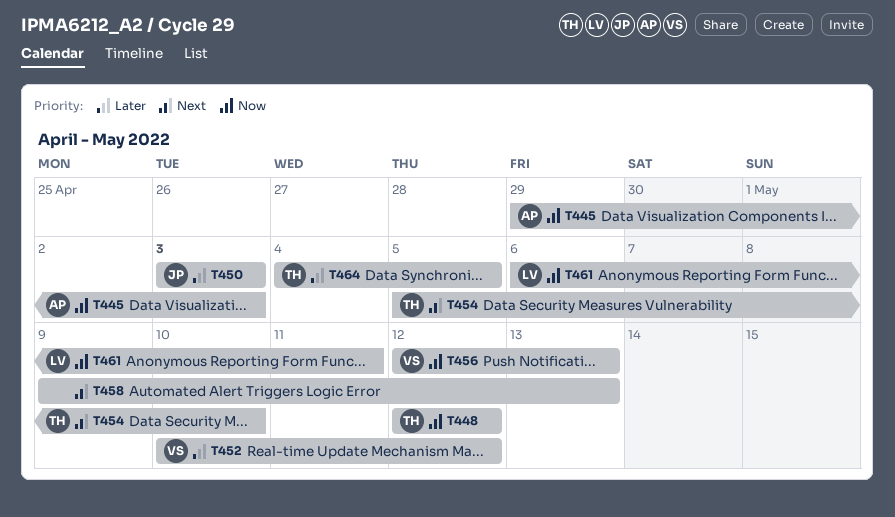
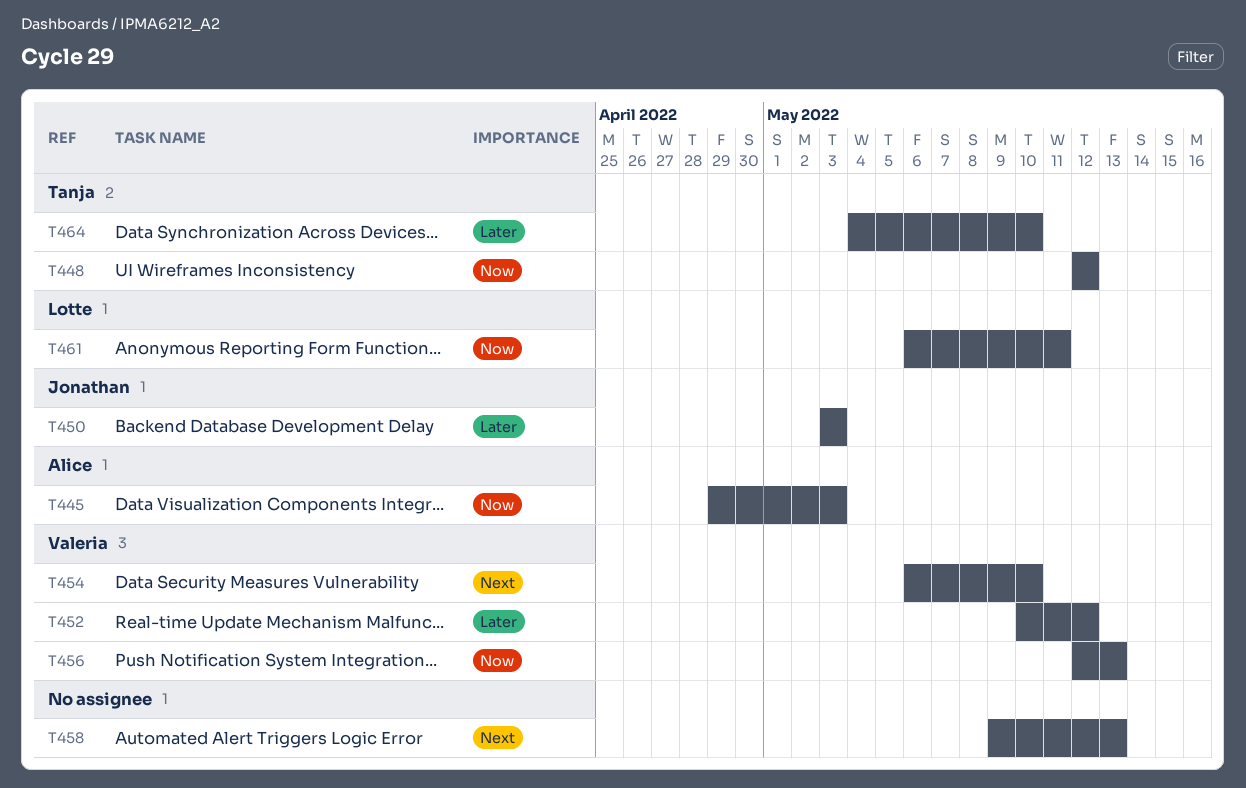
T454, owner: Tanja -> Valeria
T454, start: May 5 -> May 6
T464, due: May 5 -> May 10

